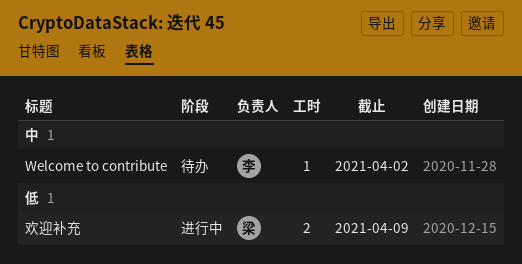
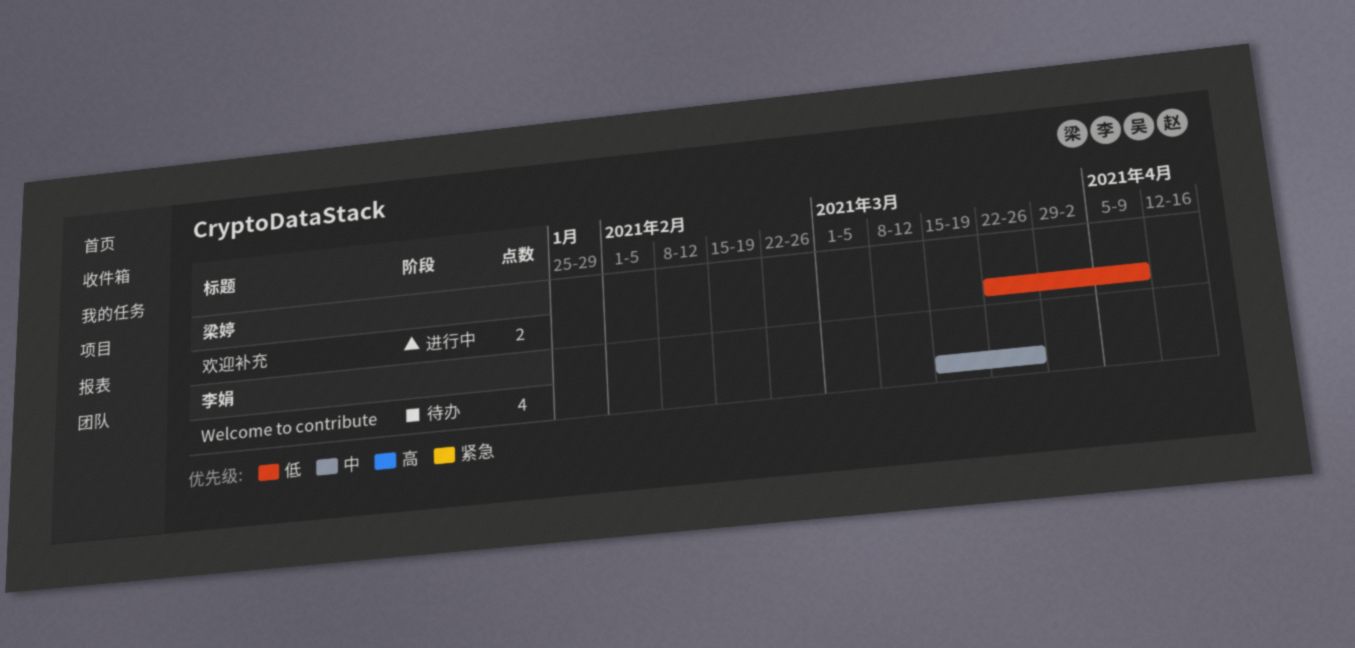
Welcome to contribute, estimate: 1 -> 4
Welcome to contribute, due: Apr 2 -> Mar 26

